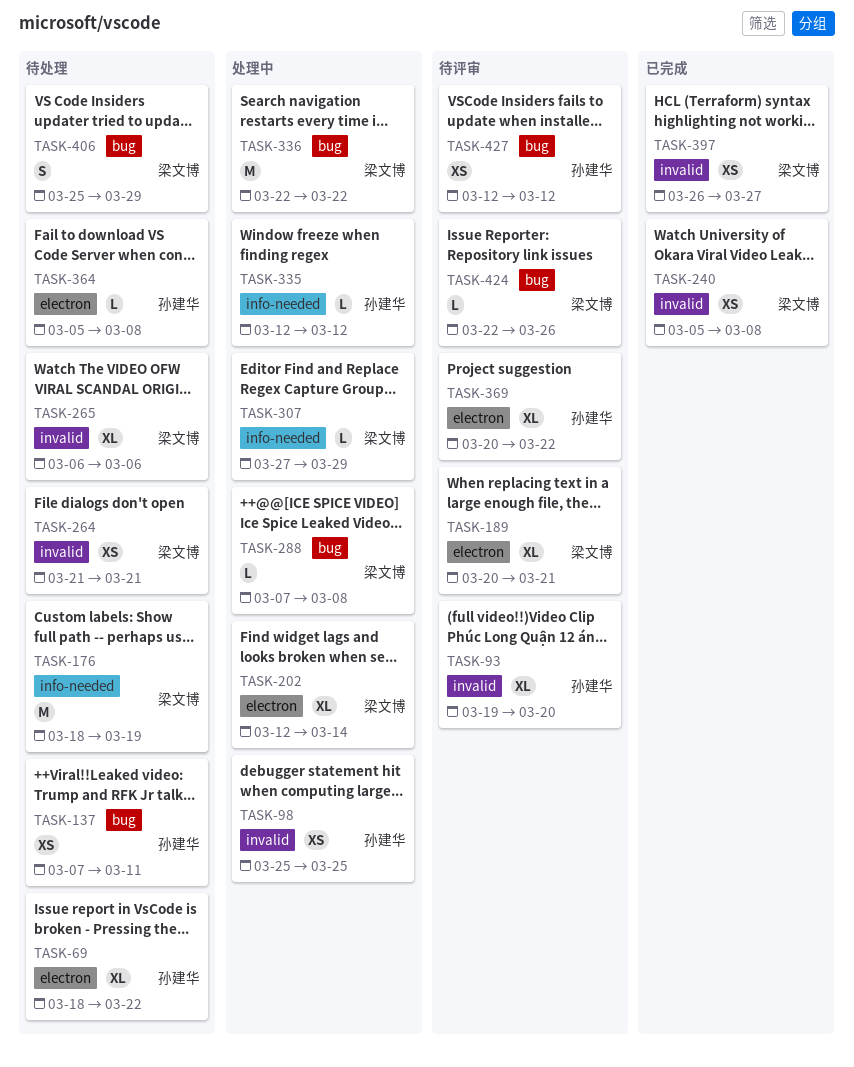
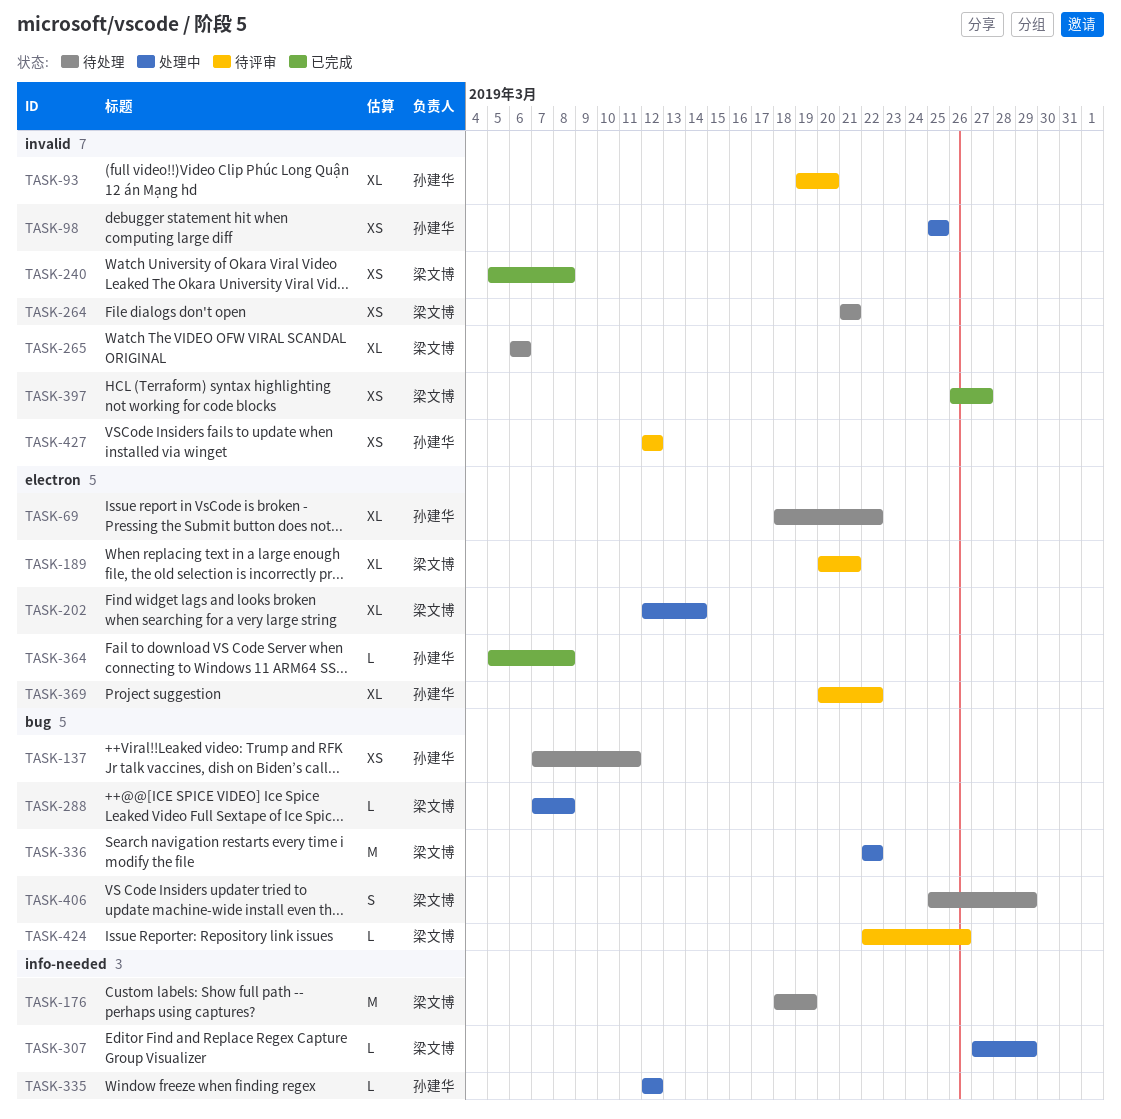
TASK-364, status: 待处理 -> 已完成
TASK-427, label: bug -> invalid

